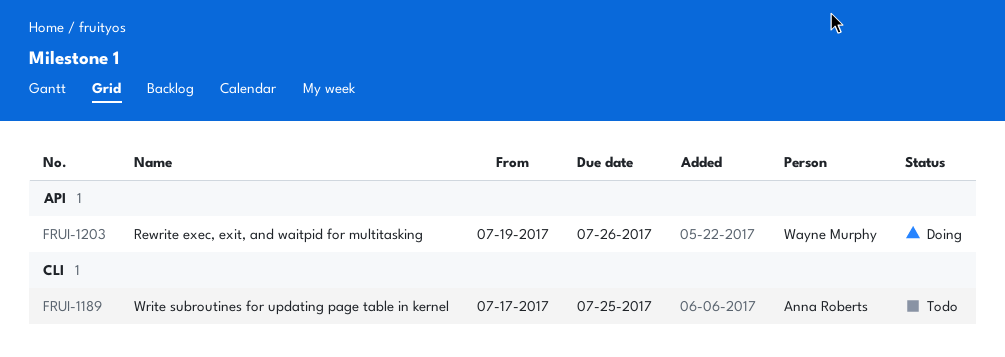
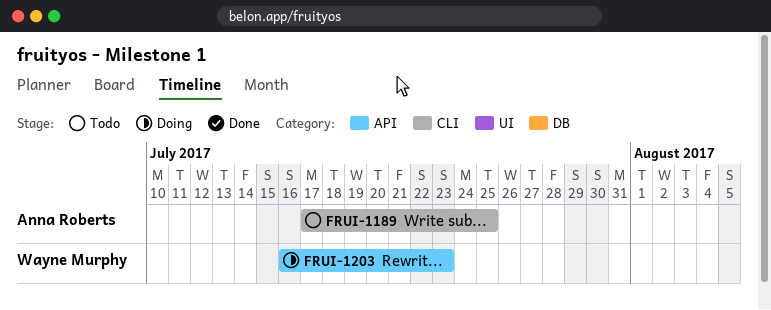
FRUI-1203, start: Jul 19 -> Jul 16
FRUI-1203, due: Jul 26 -> Jul 23

